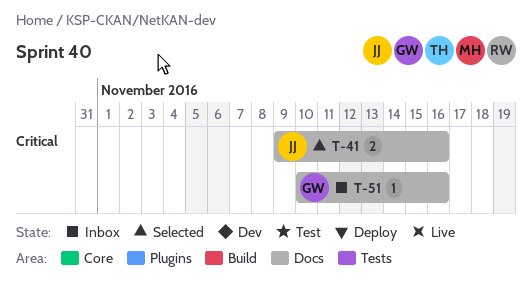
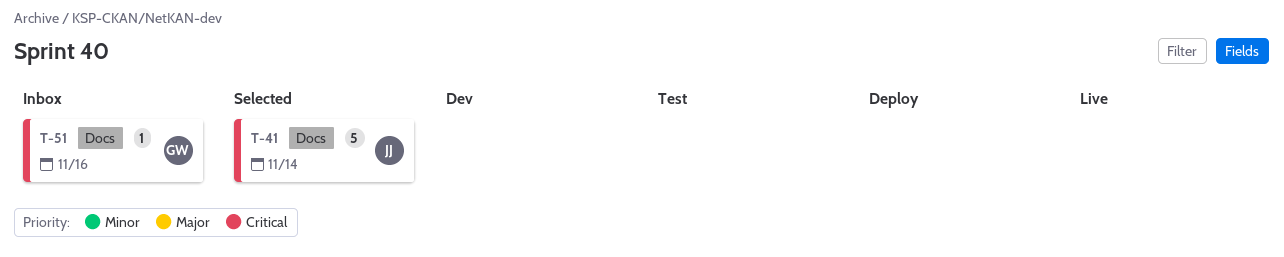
T-41, estimate: 2 -> 5
T-41, due: Nov 16 -> Nov 14

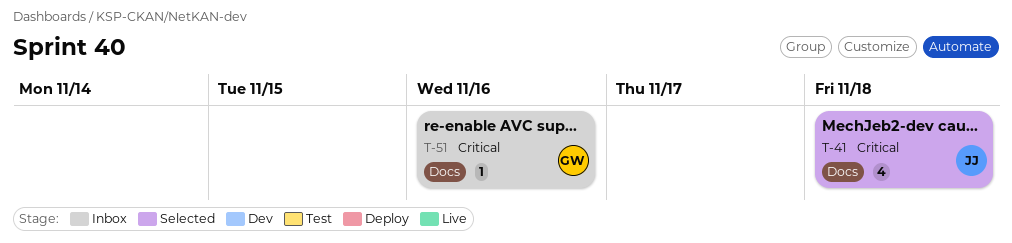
T-41, estimate: 5 -> 4
T-41, due: Nov 14 -> Nov 18

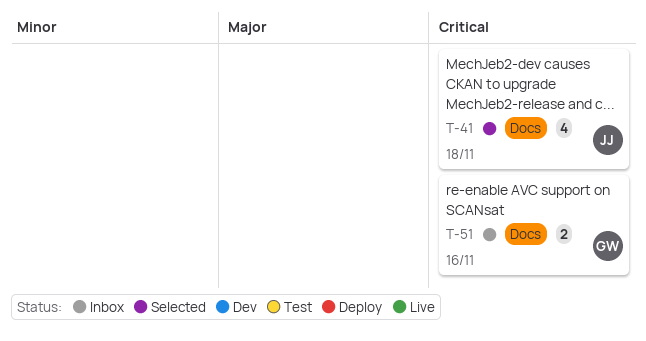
T-51, estimate: 1 -> 2

